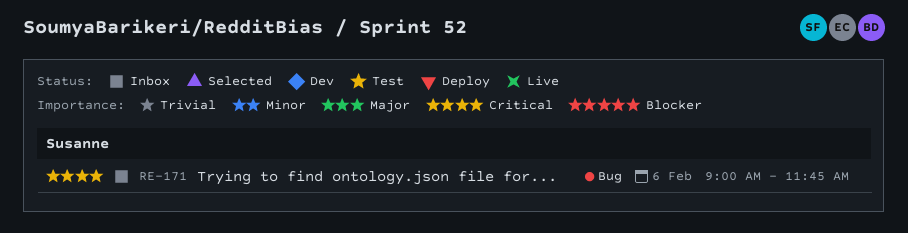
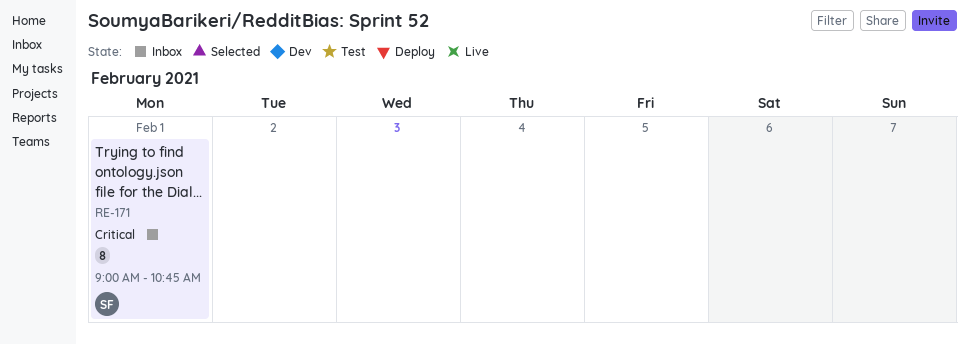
RE-171, day: Feb 6 -> Feb 1
RE-171, ends: 11:45 -> 10:45

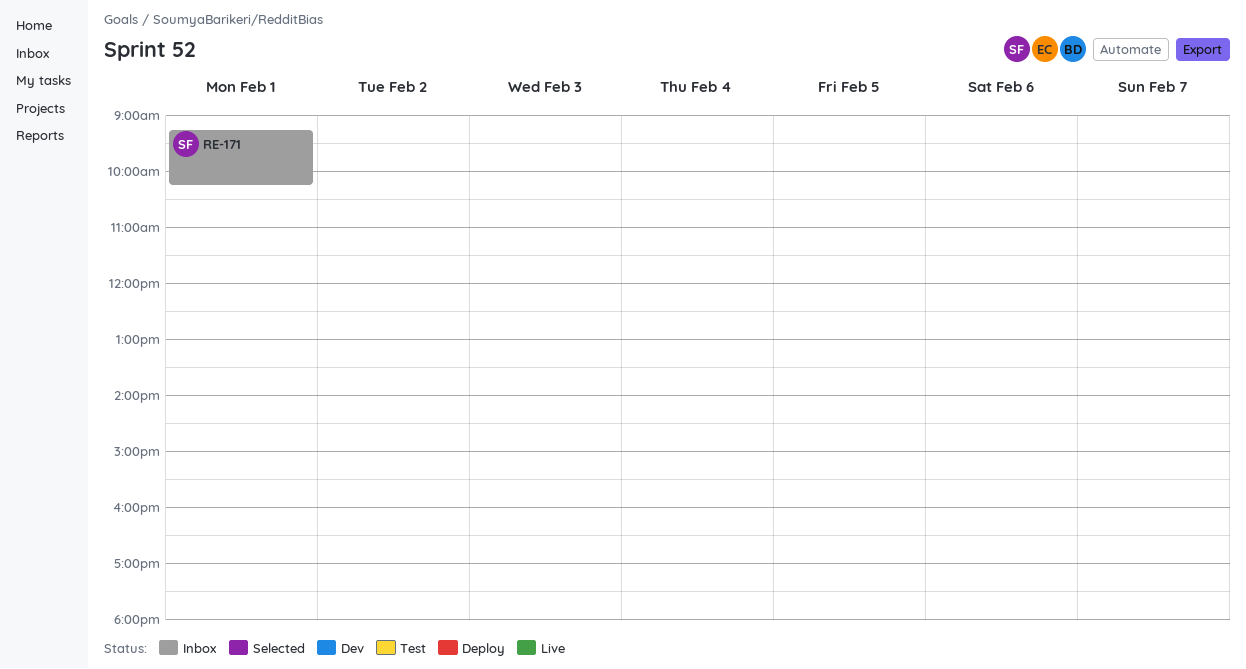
RE-171, begins: 09:00 -> 09:15
RE-171, ends: 10:45 -> 10:15

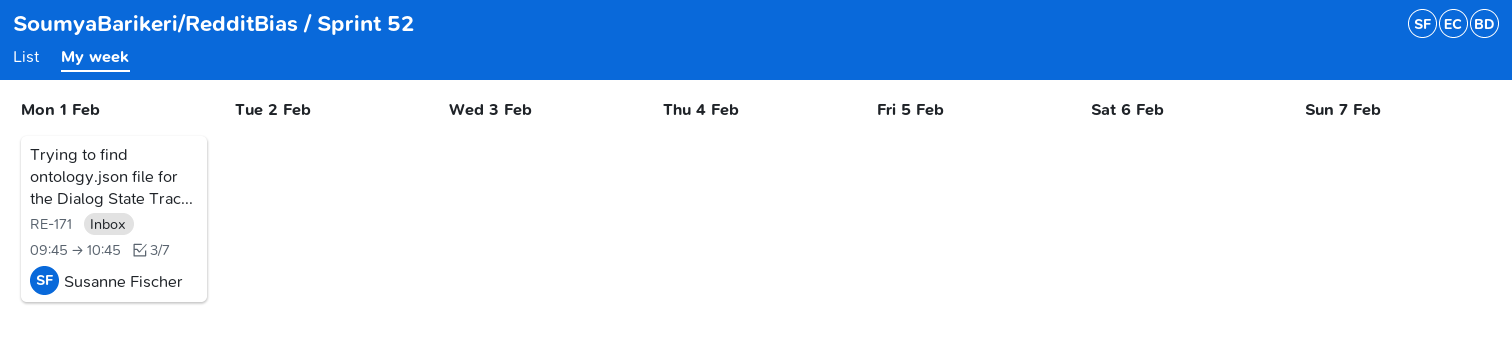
RE-171, begins: 09:15 -> 09:45
RE-171, ends: 10:15 -> 10:45

